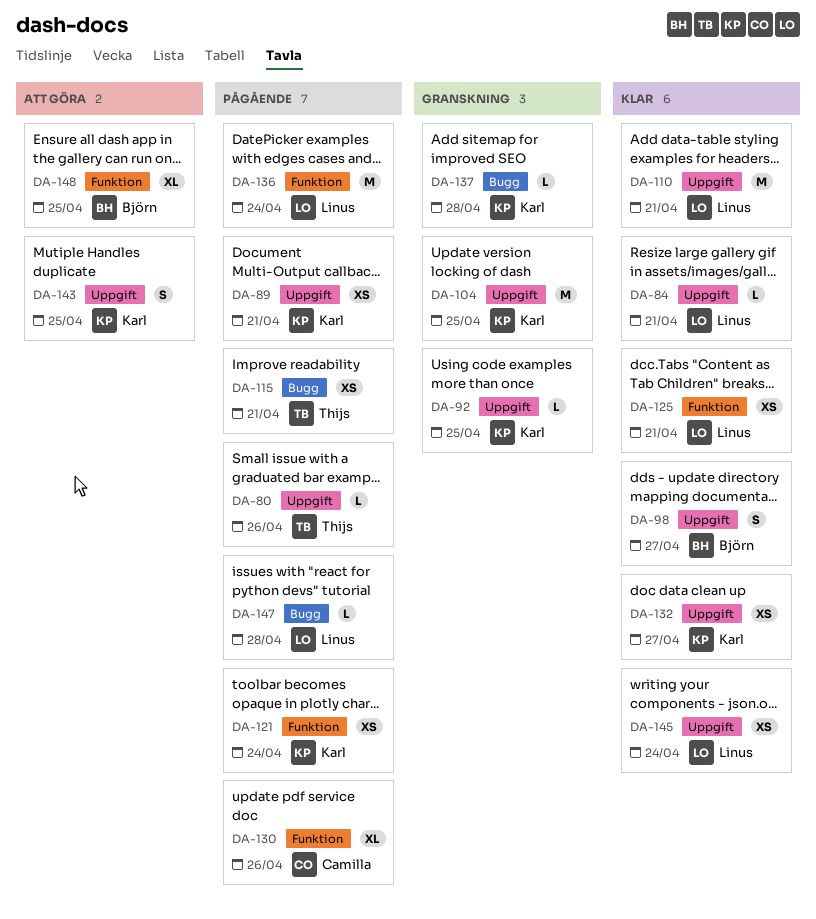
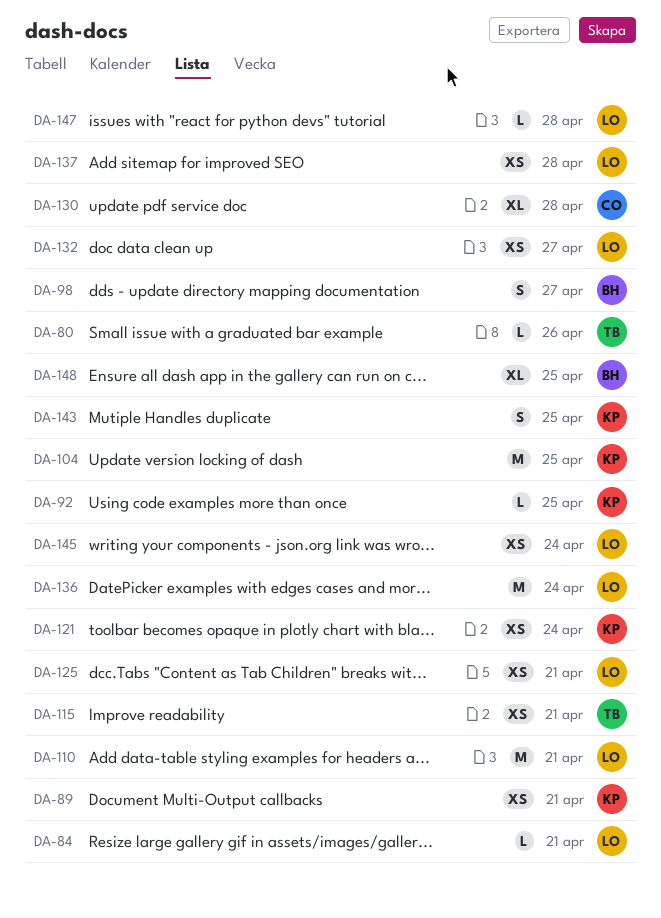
DA-130, due: Apr 26 -> Apr 28
DA-132, owner: Karl -> Linus
DA-137, owner: Karl -> Linus
DA-137, estimate: L -> XS

